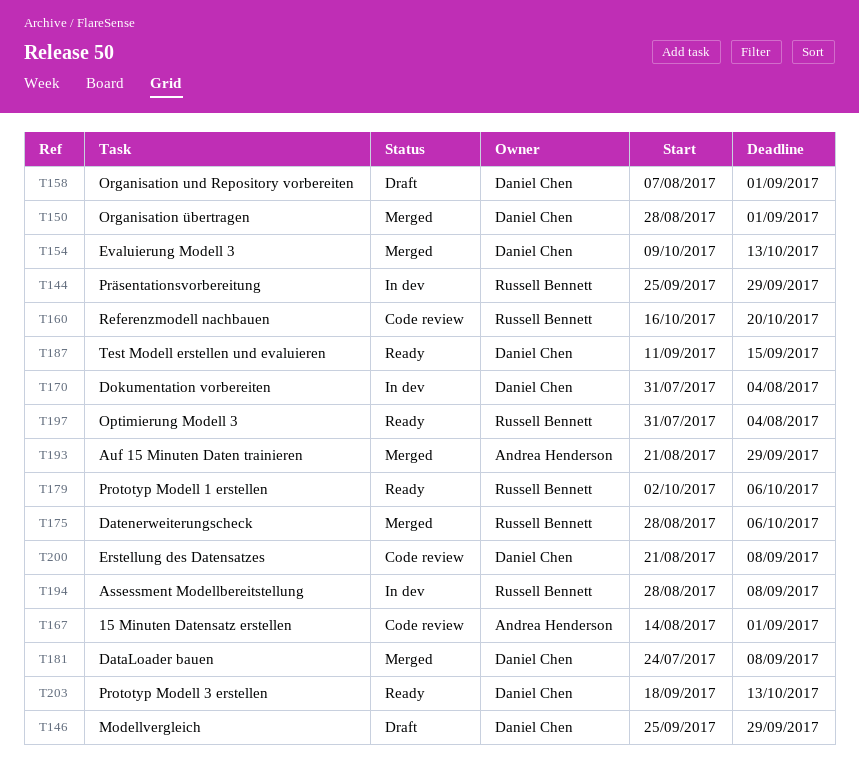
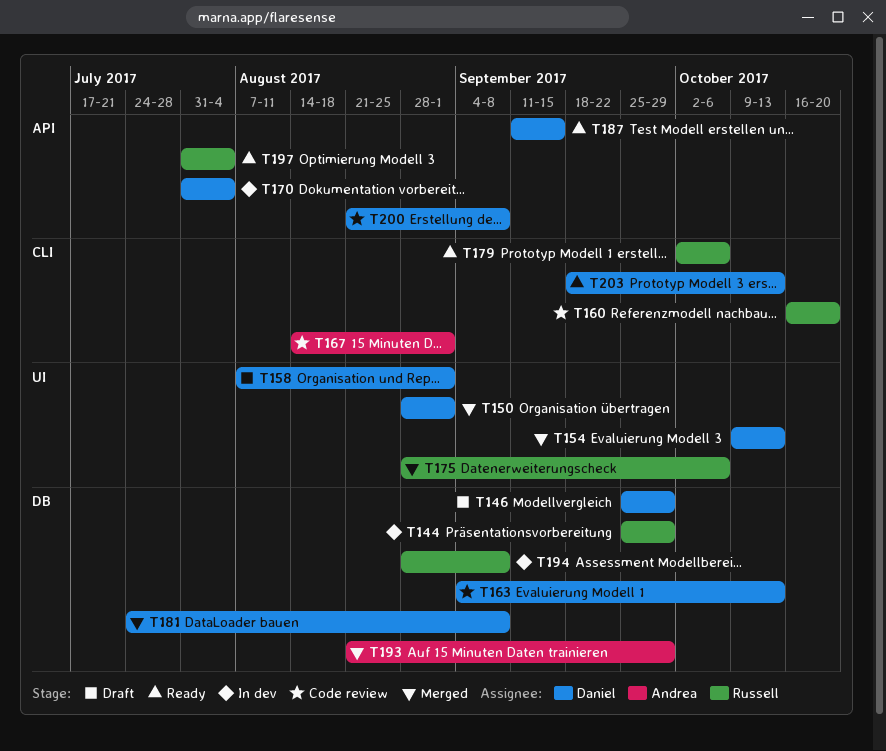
T163: none -> present

